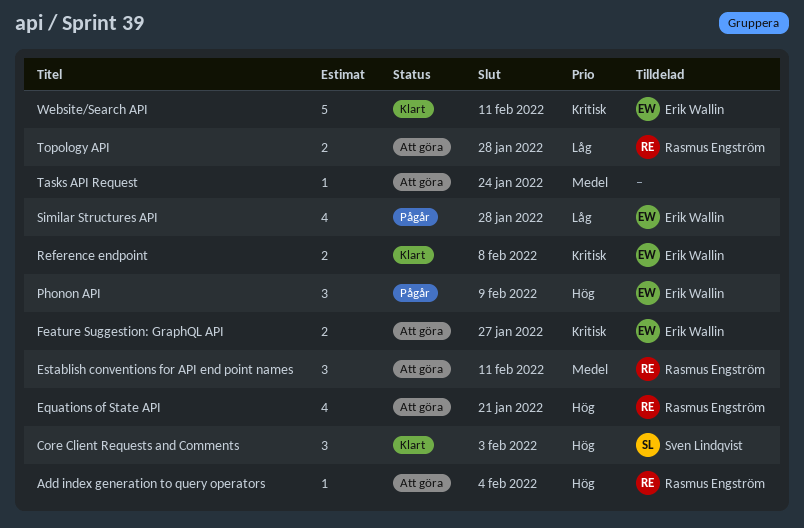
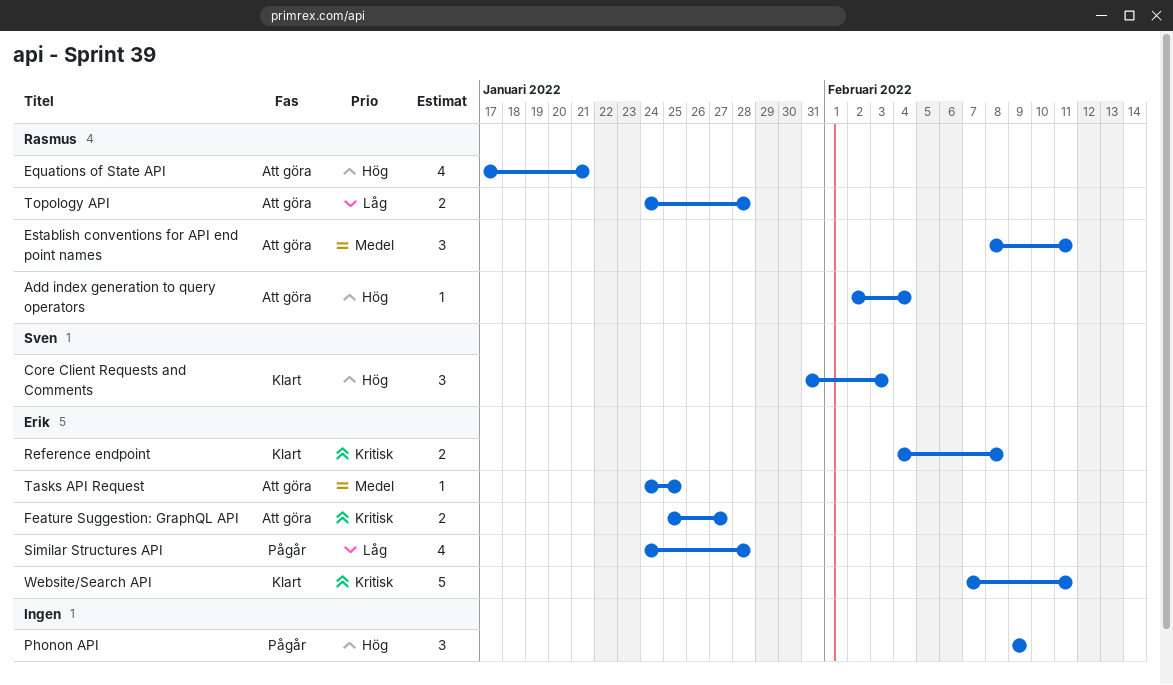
Phonon API, owner: Erik Wallin -> none
Tasks API Request, owner: none -> Erik Wallin
Tasks API Request, due: Jan 24 -> Jan 25

